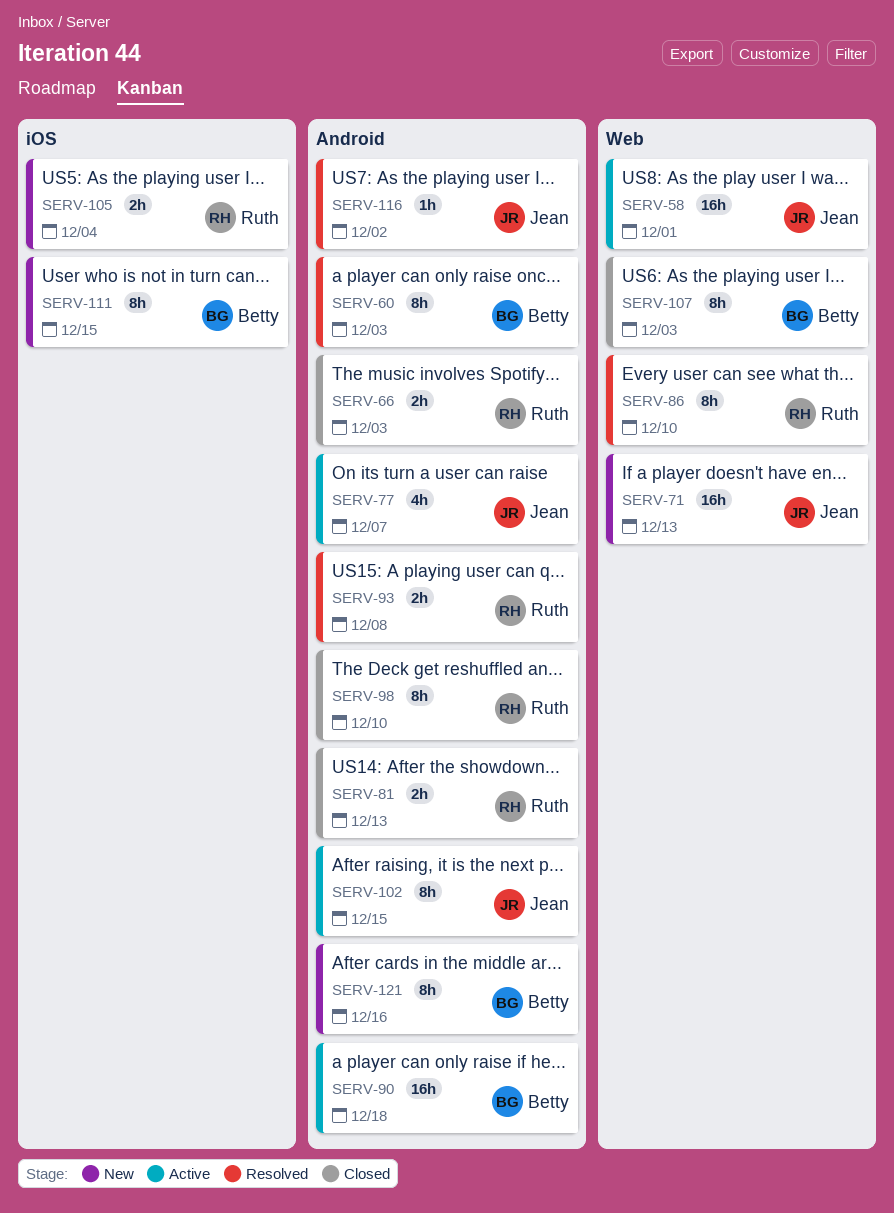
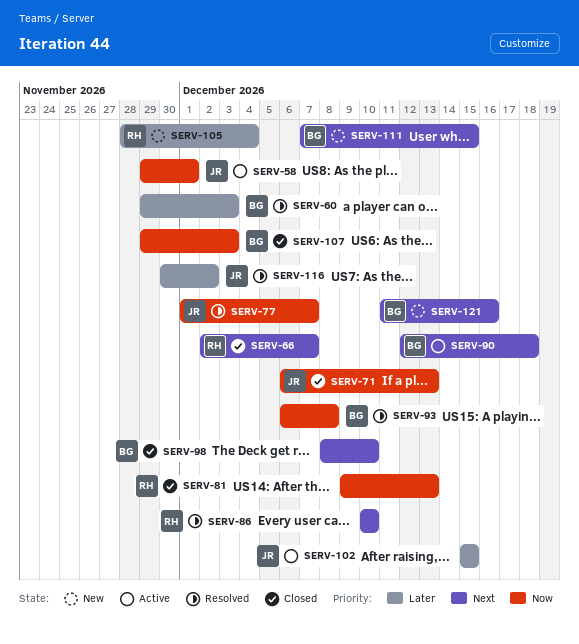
SERV-66, due: Dec 3 -> Dec 7
SERV-71, status: New -> Closed
SERV-77, status: Active -> Resolved
SERV-93, owner: Ruth -> Betty
SERV-98, owner: Ruth -> Betty

